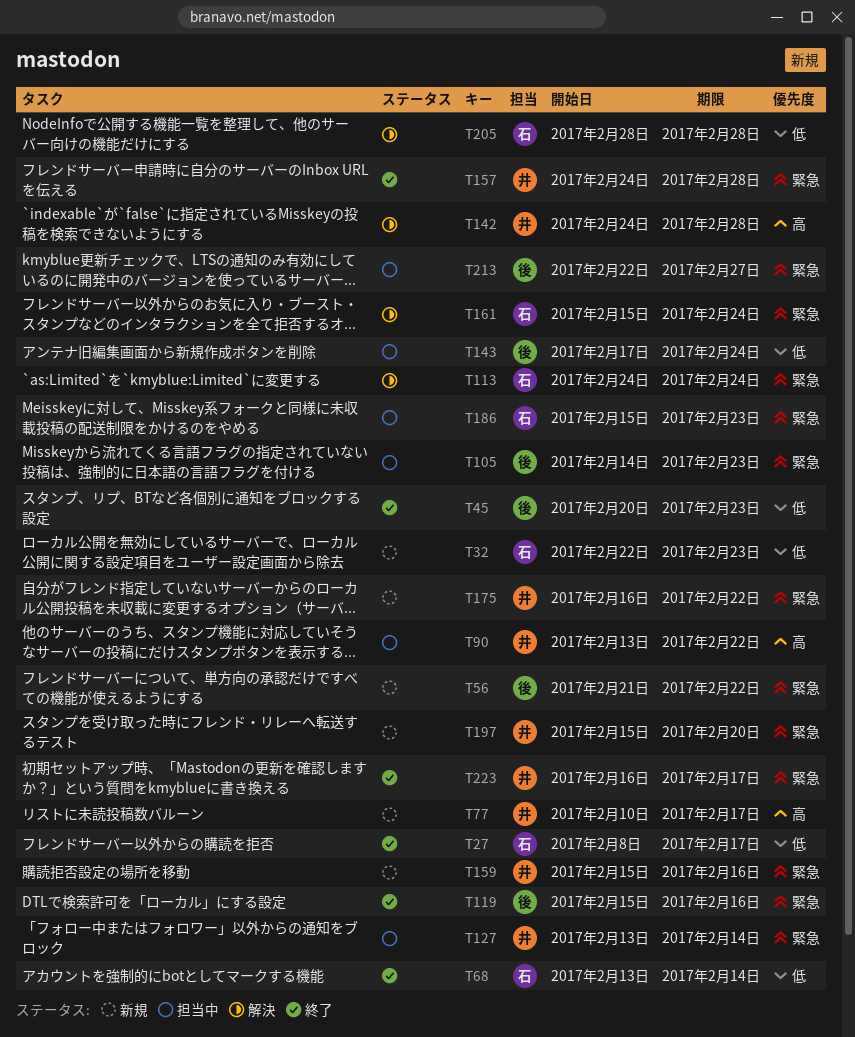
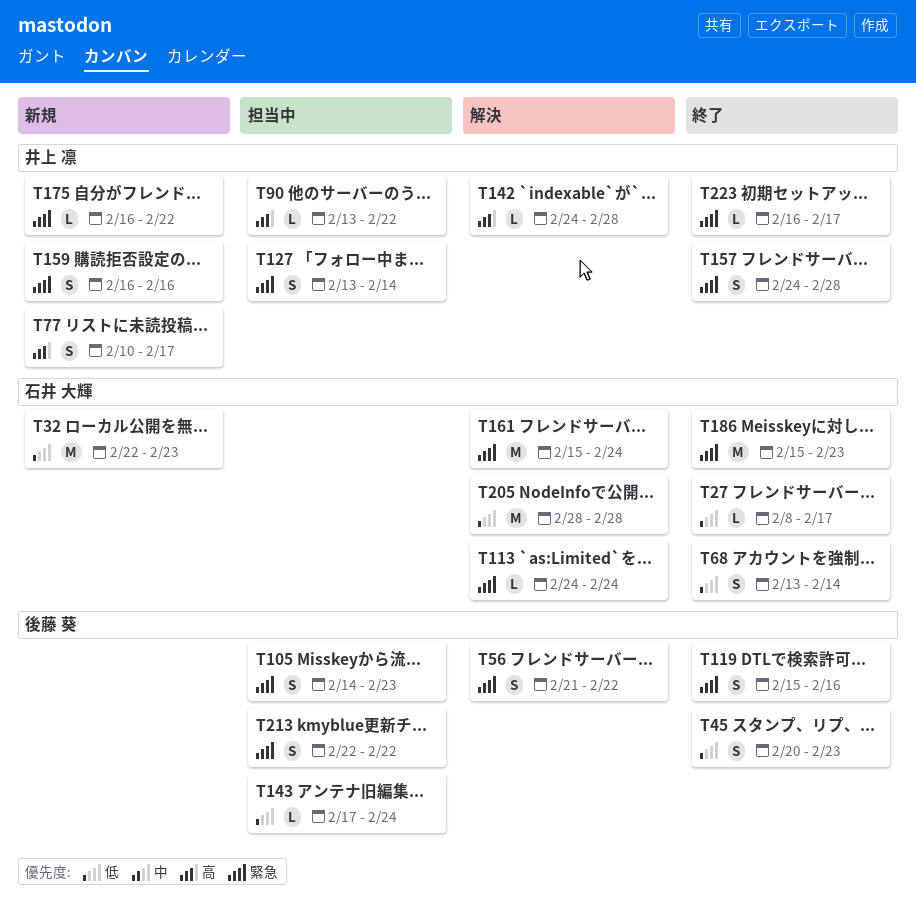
T56, status: 新規 -> 解決
T159, start: Feb 15 -> Feb 16
T186, status: 担当中 -> 終了
T197: present -> none
T213, due: Feb 27 -> Feb 22

